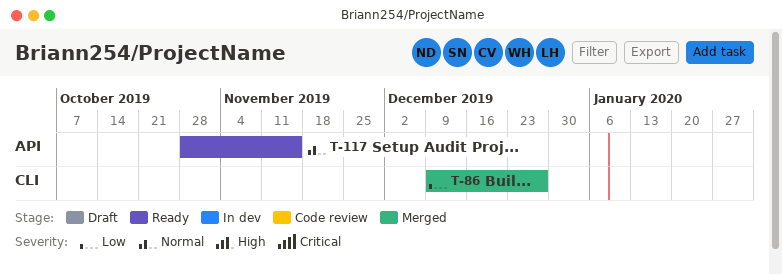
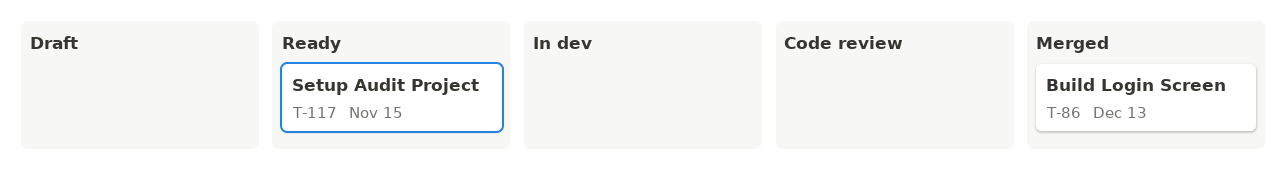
T-86, due: Dec 27 -> Dec 13

